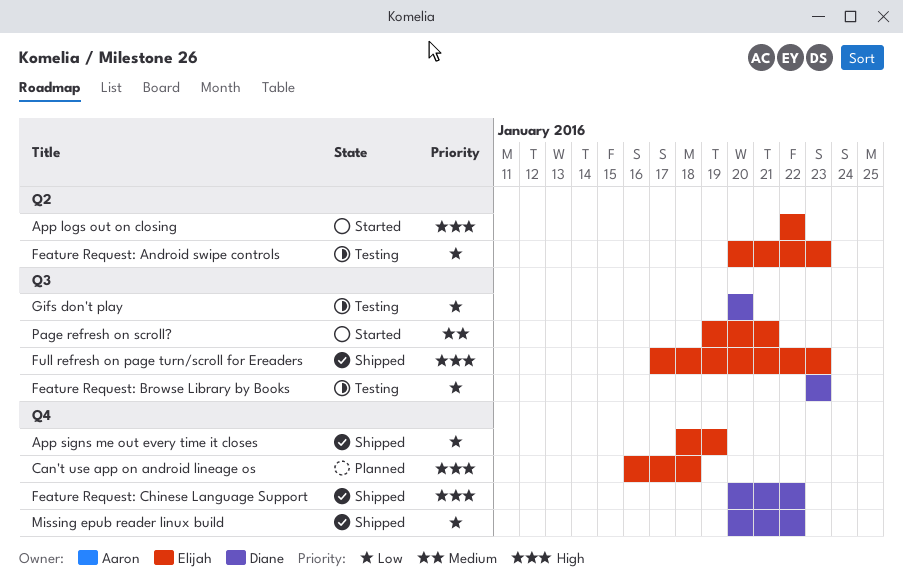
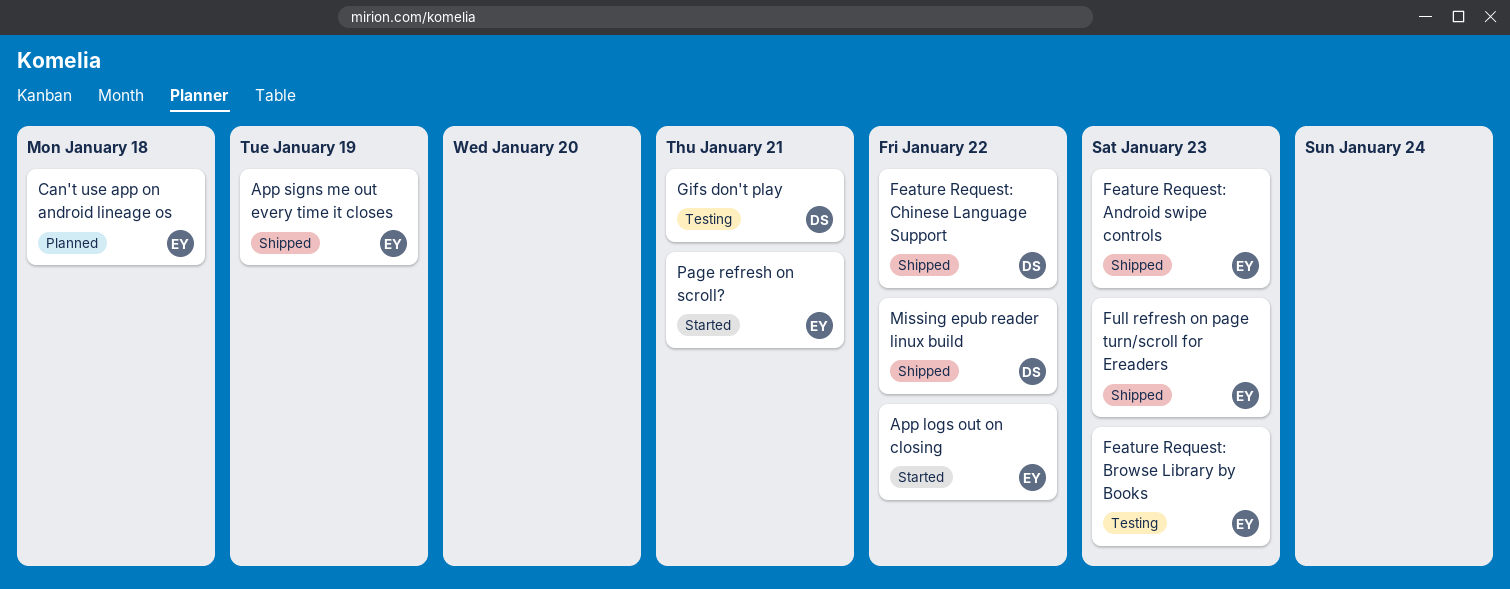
Feature Request: Android swipe controls, status: Testing -> Shipped
Feature Request: Browse Library by Books, owner: Diane -> Elijah
Gifs don't play, due: Jan 20 -> Jan 21

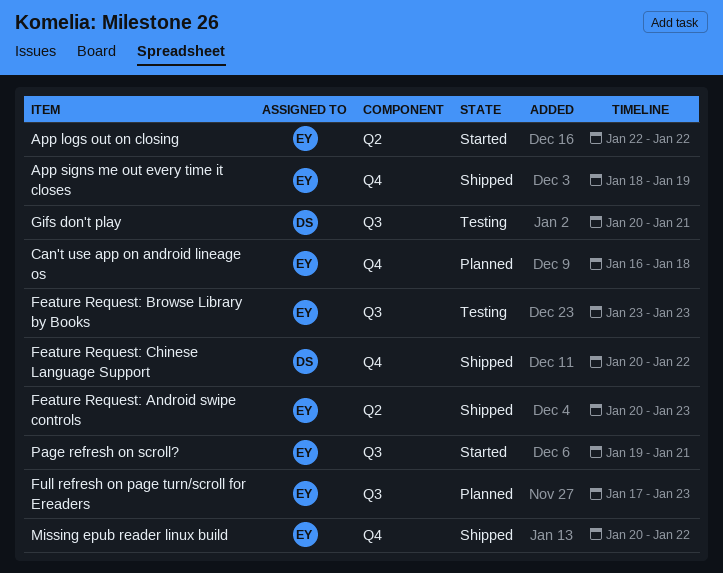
Full refresh on page turn/scroll for Ereaders, status: Shipped -> Planned
Missing epub reader linux build, owner: DS -> EY

